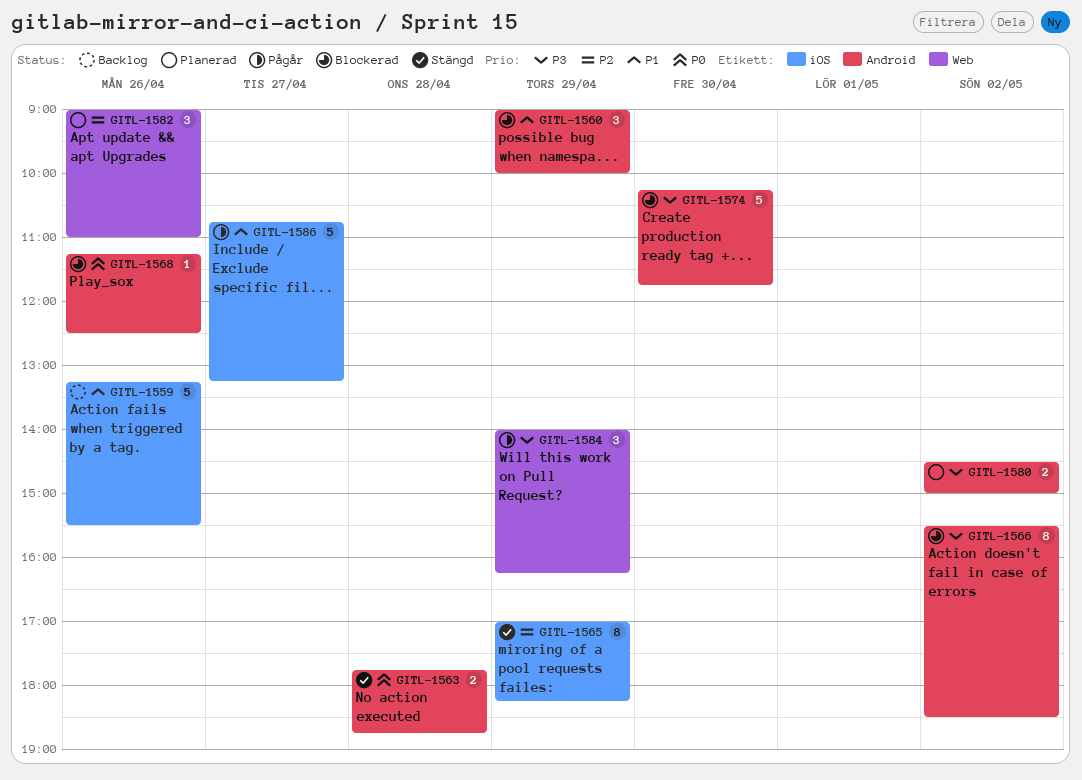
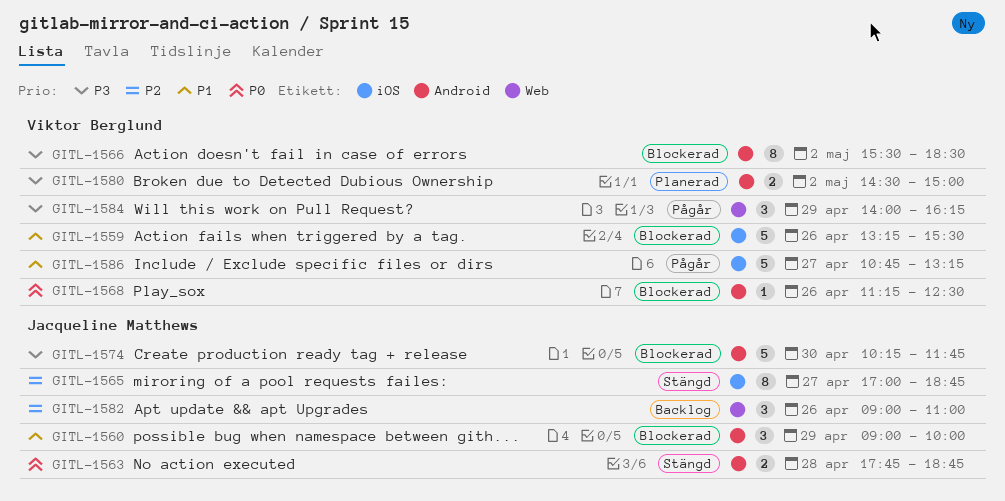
GITL-1559, status: Backlog -> Blockerad
GITL-1565, day: Apr 29 -> Apr 27
GITL-1565, ends: 18:15 -> 18:45
GITL-1582, status: Planerad -> Backlog

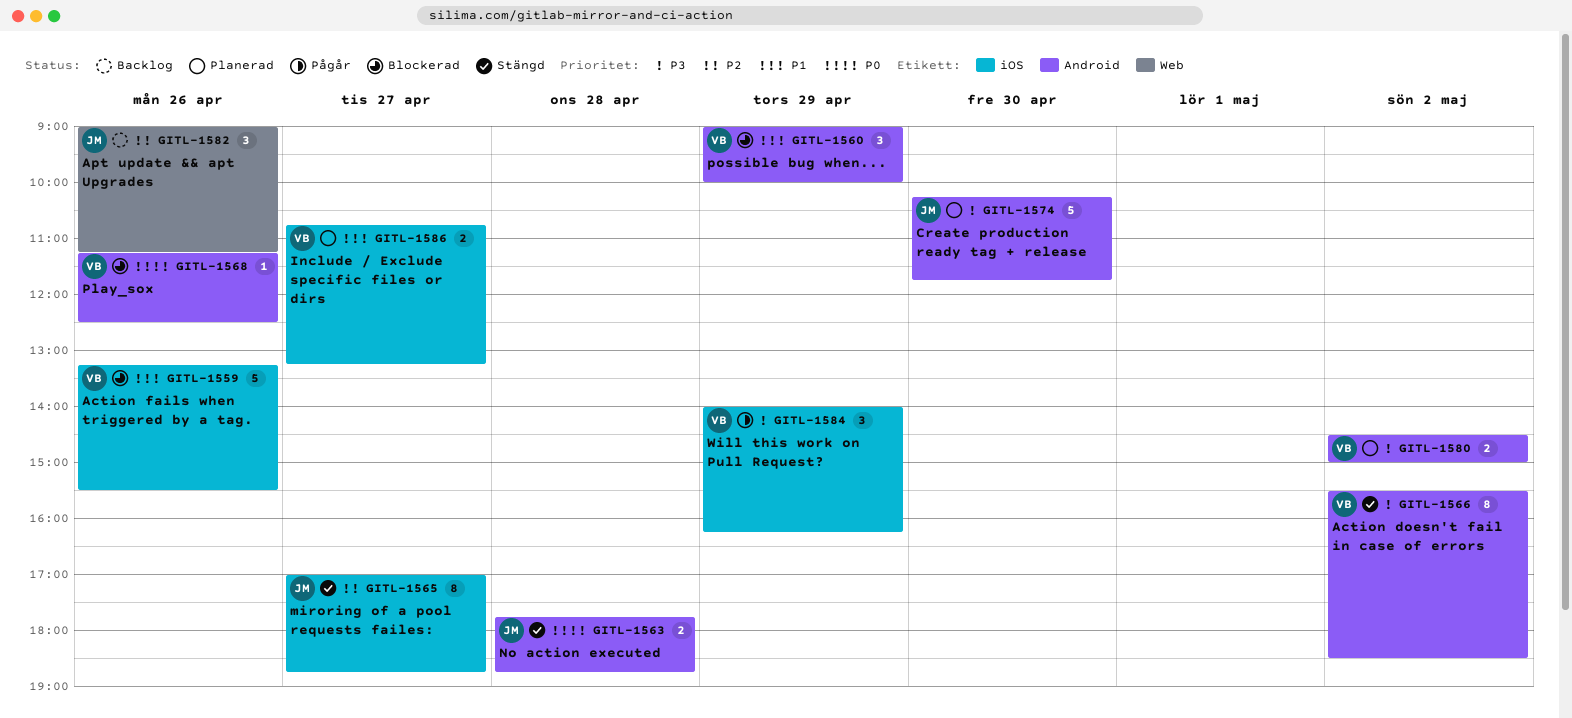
GITL-1560, owner: Jacqueline Matthews -> Viktor Berglund
GITL-1566, status: Blockerad -> Stängd
GITL-1574, status: Blockerad -> Planerad
GITL-1582, ends: 11:00 -> 11:15
GITL-1584, label: Web -> iOS
GITL-1586, status: Pågår -> Planerad
GITL-1586, estimate: 5 -> 2

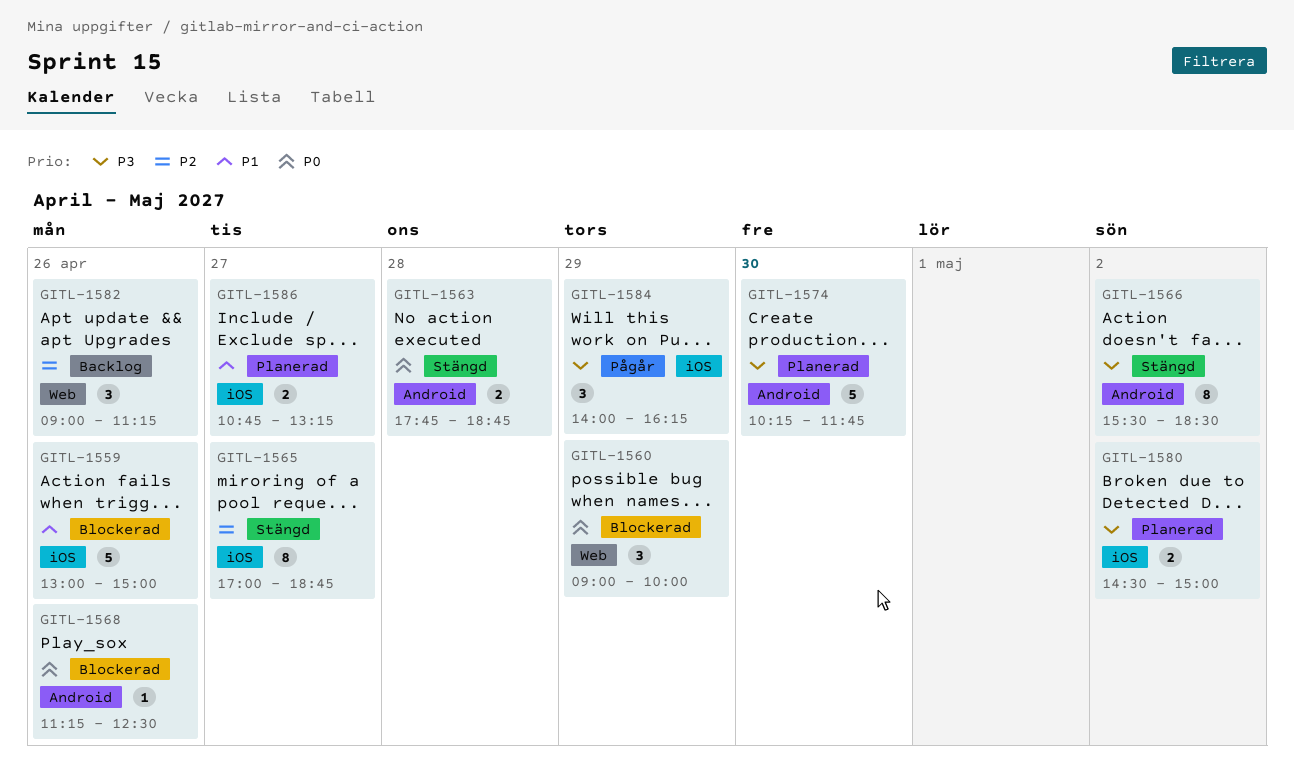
GITL-1559, begins: 13:15 -> 13:00
GITL-1559, ends: 15:30 -> 15:00
GITL-1560, priority: P1 -> P0
GITL-1560, label: Android -> Web
GITL-1580, label: Android -> iOS

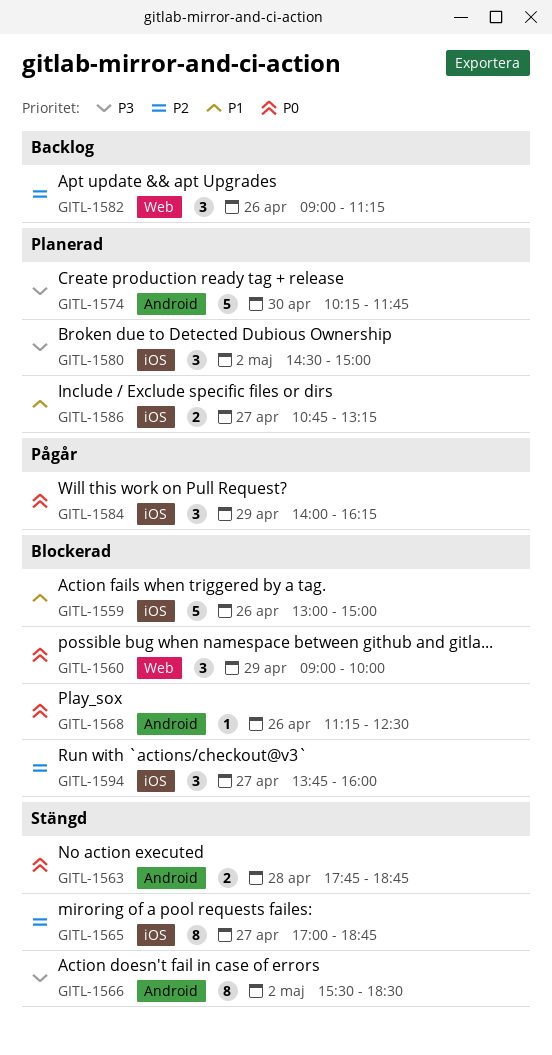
GITL-1580, estimate: 2 -> 3
GITL-1584, priority: P3 -> P0
GITL-1594: none -> present

